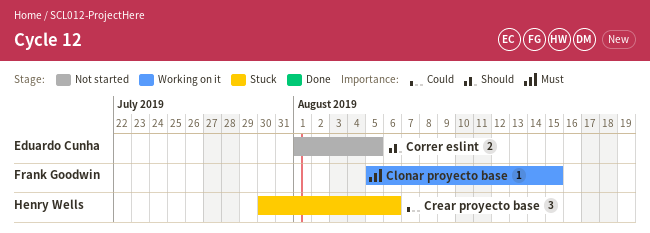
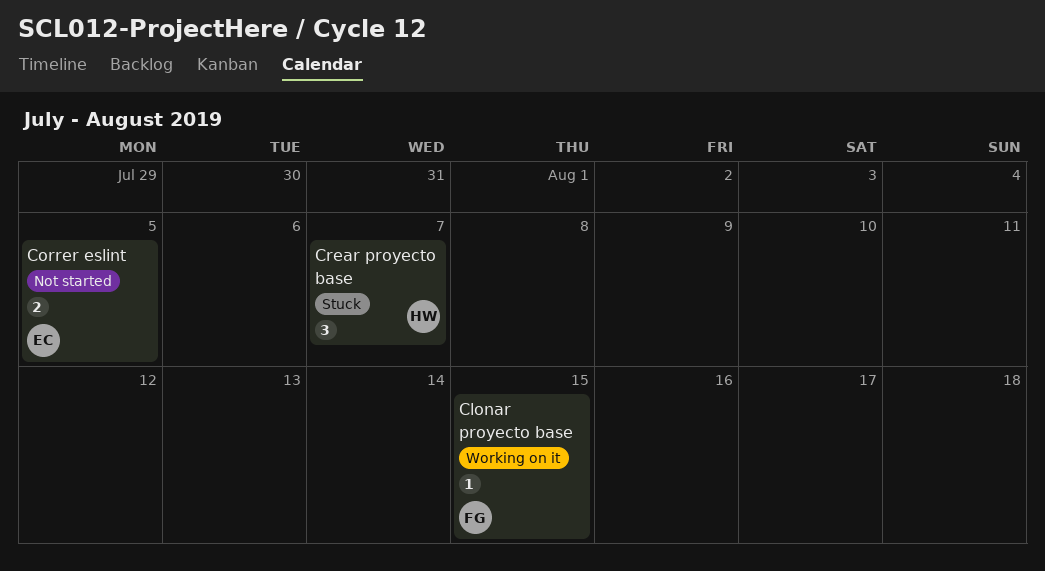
Crear proyecto base, due: Aug 6 -> Aug 7

